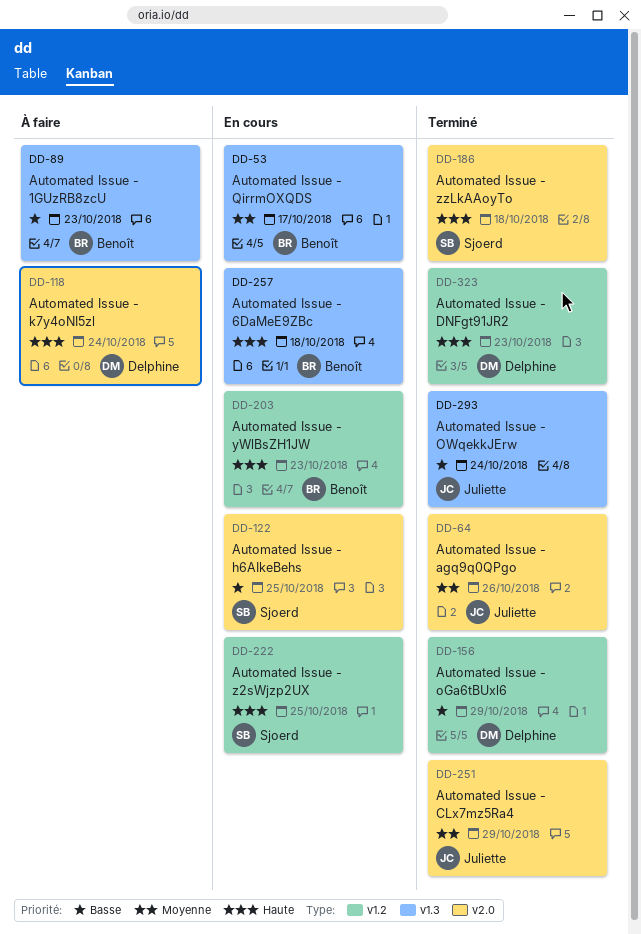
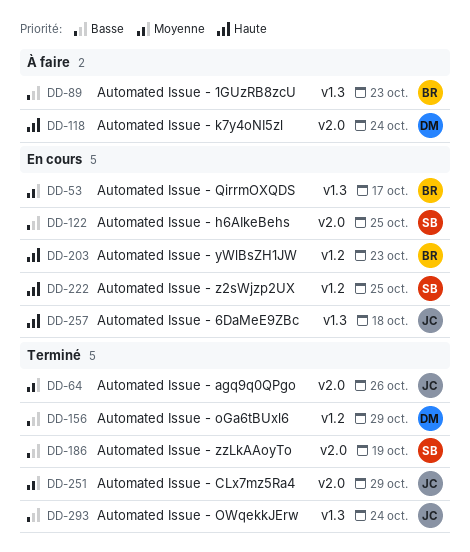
DD-186, priority: Haute -> Basse
DD-186, due: Oct 18 -> Oct 19
DD-257, owner: Benoît -> Juliette
DD-323: present -> none

